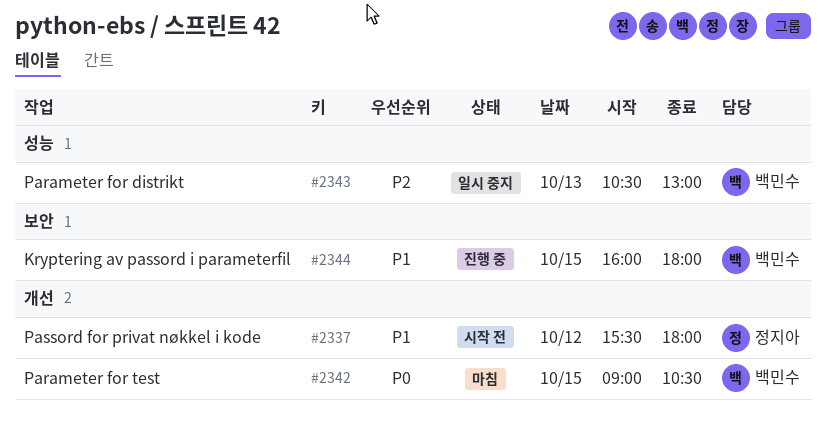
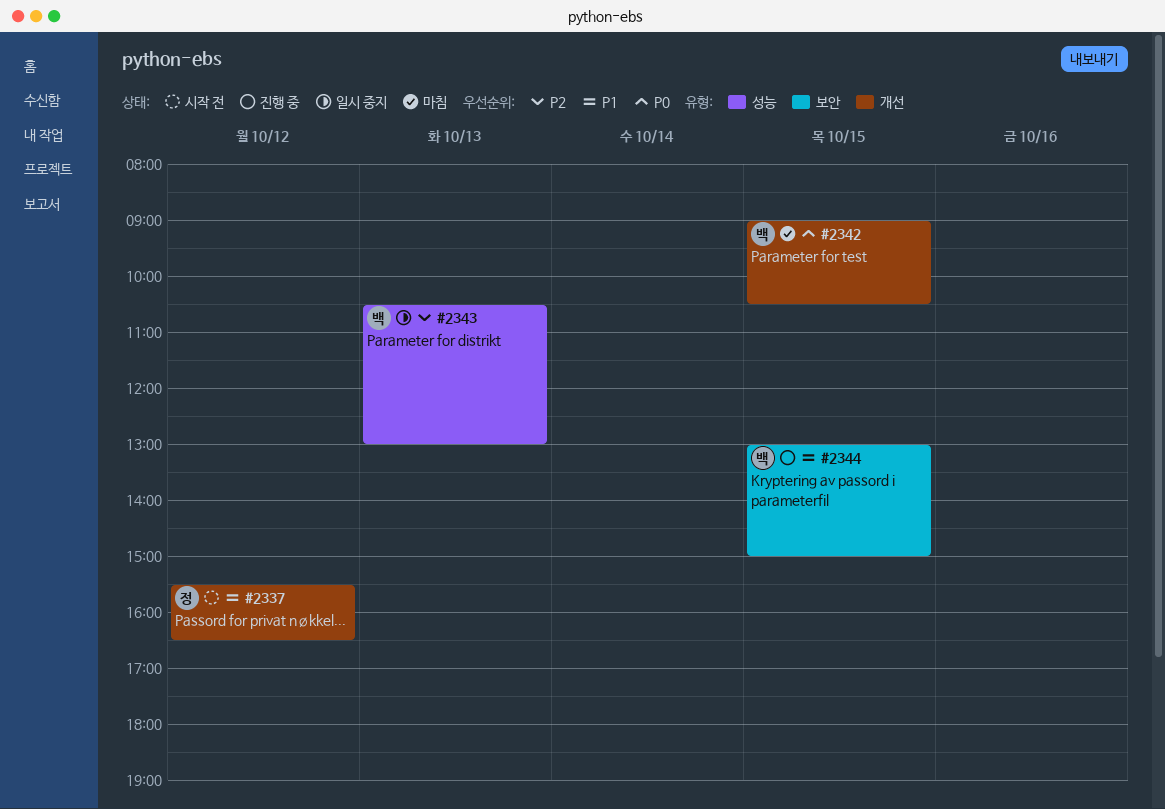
#2337, ends: 18:00 -> 16:30
#2344, begins: 16:00 -> 13:00
#2344, ends: 18:00 -> 15:00

